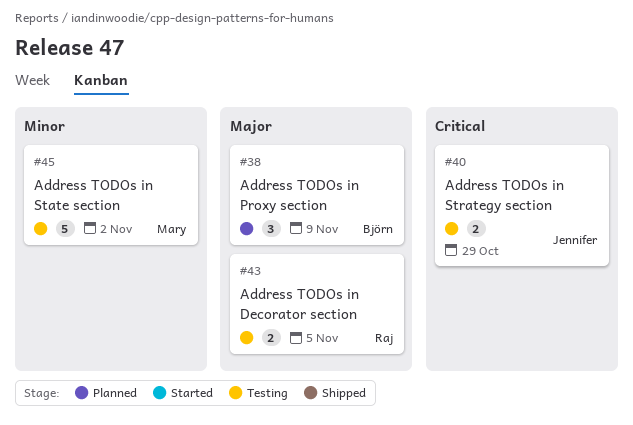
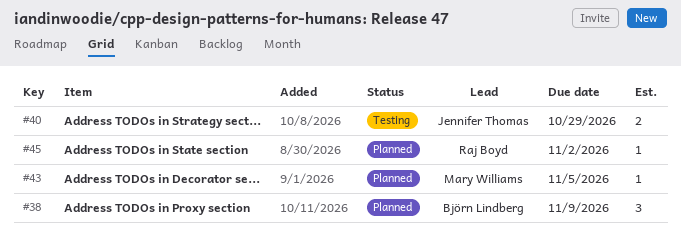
#43, status: Testing -> Planned
#43, owner: Raj Boyd -> Mary Williams
#43, estimate: 2 -> 1
#45, status: Testing -> Planned
#45, owner: Mary Williams -> Raj Boyd
#45, estimate: 5 -> 1

